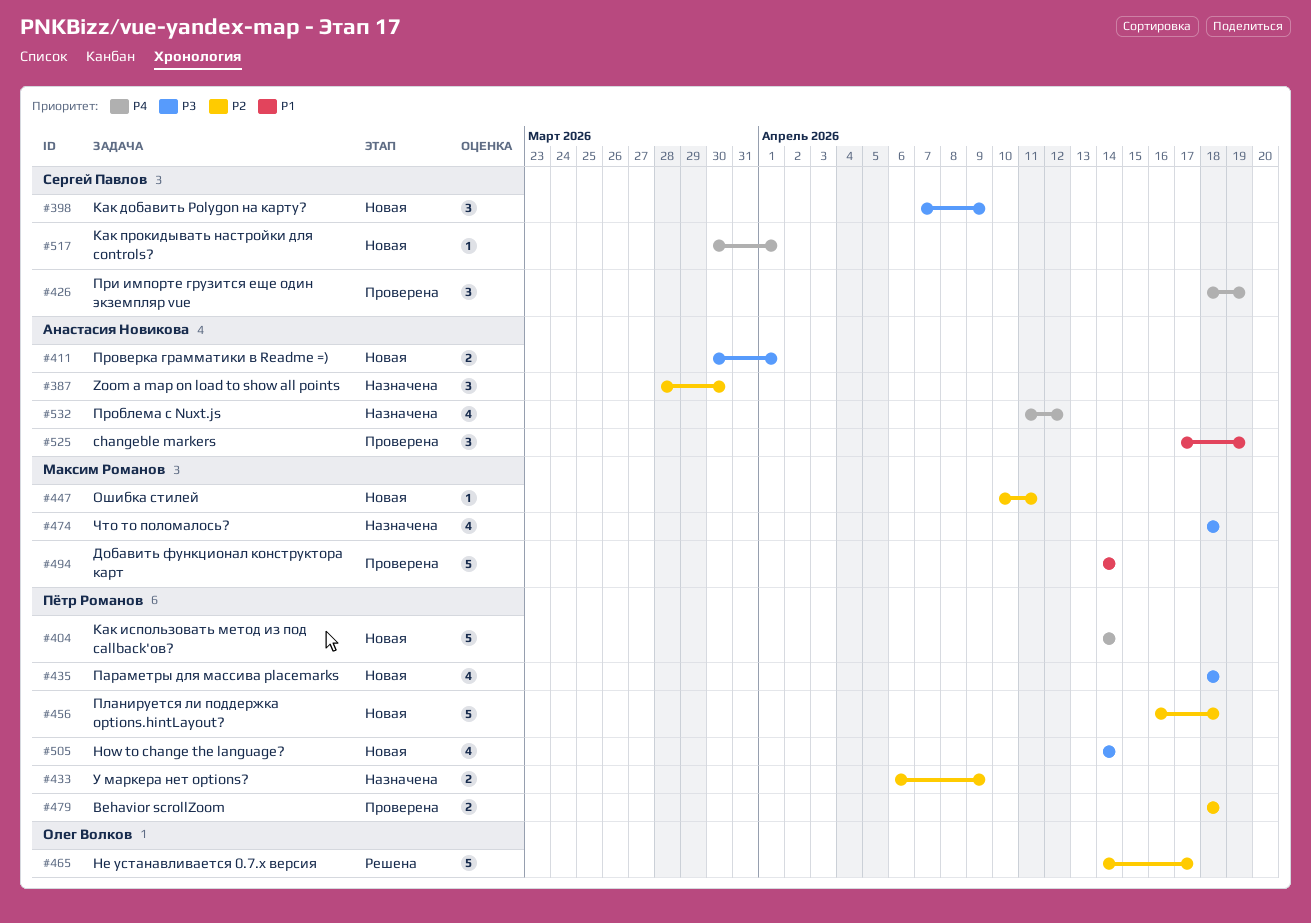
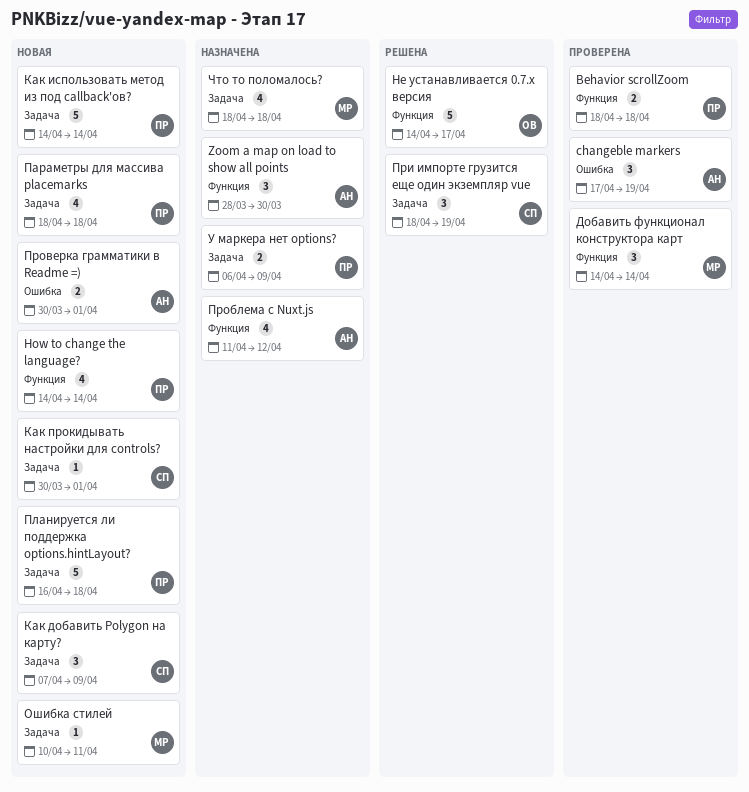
Добавить функционал конструктора карт, estimate: 5 -> 3
При импорте грузится еще один экземпляр vue, status: Проверена -> Решена

